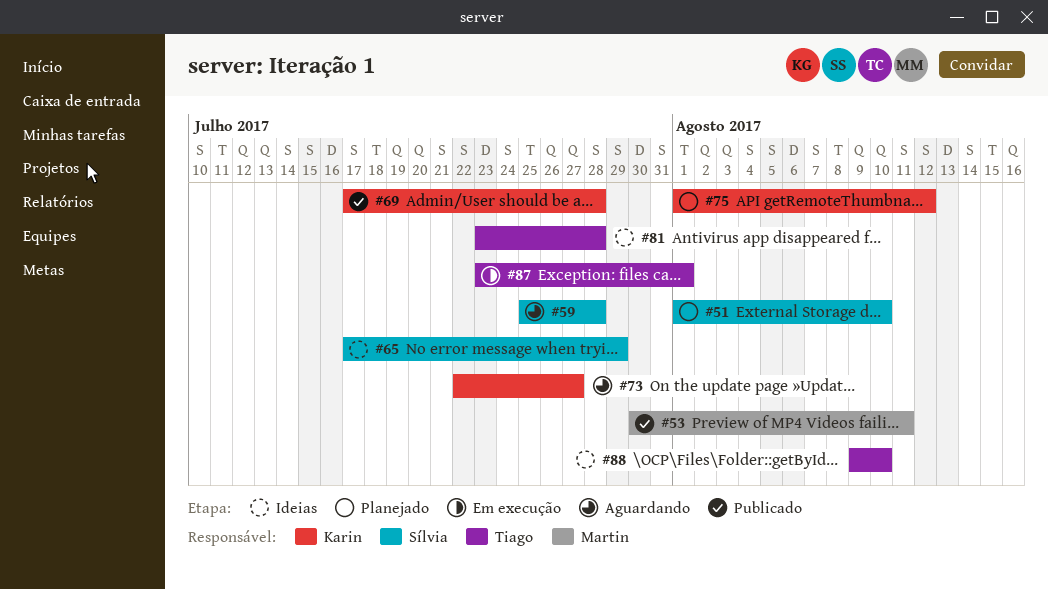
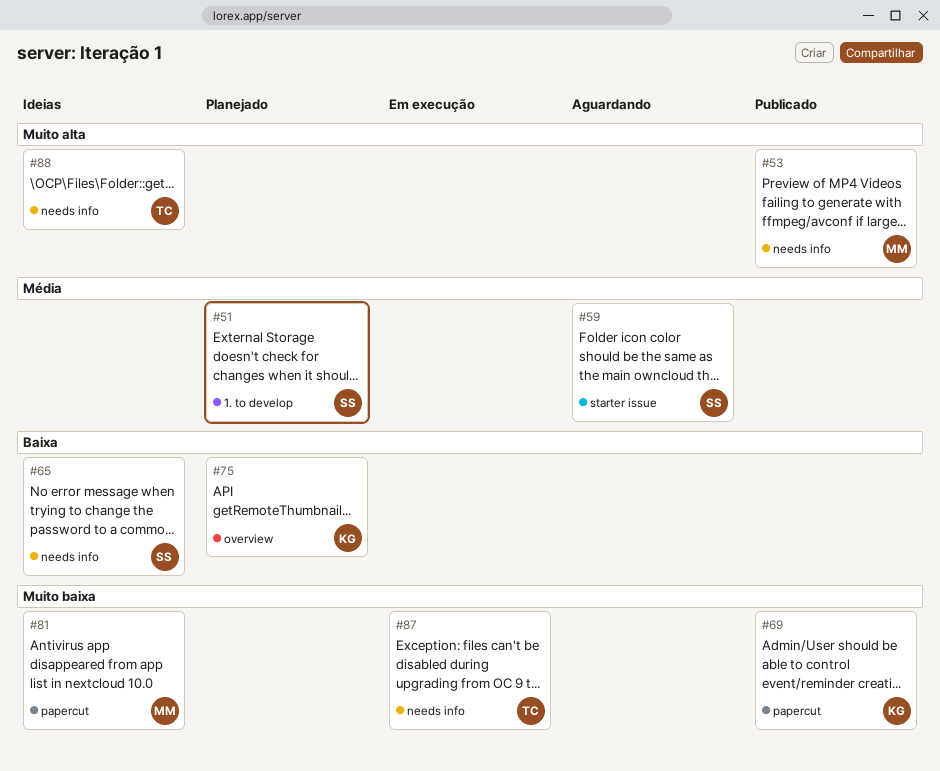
#73: present -> none
#81, owner: Tiago -> Martin

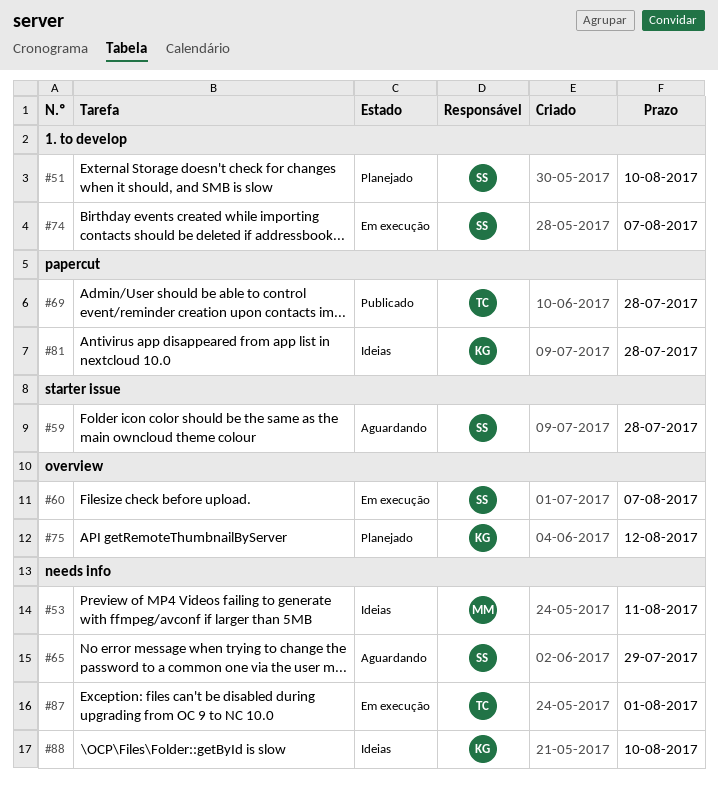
#53, status: Publicado -> Ideias
#60: none -> present
#65, status: Ideias -> Aguardando
#69, owner: KG -> TC
#74: none -> present
#81, owner: MM -> KG
#88, owner: TC -> KG

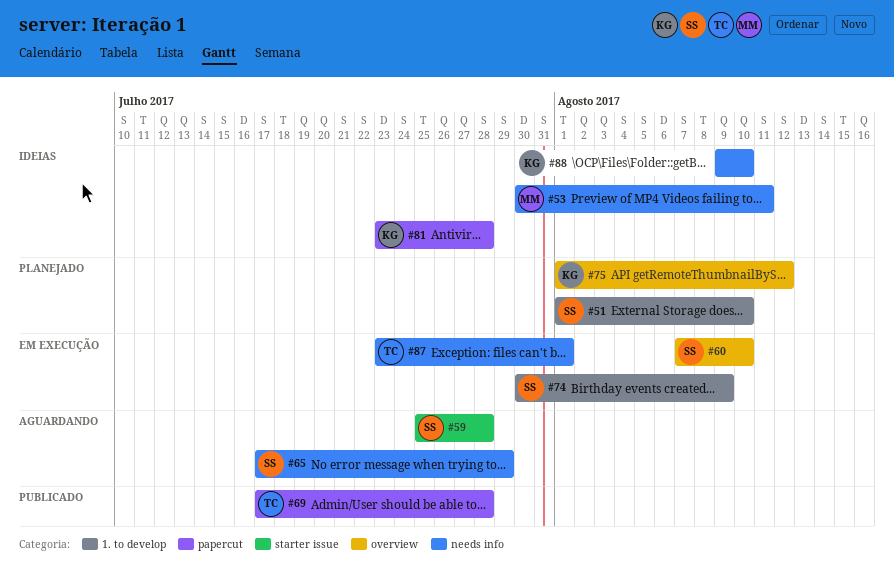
#60, due: Aug 7 -> Aug 10
#74, due: Aug 7 -> Aug 9

